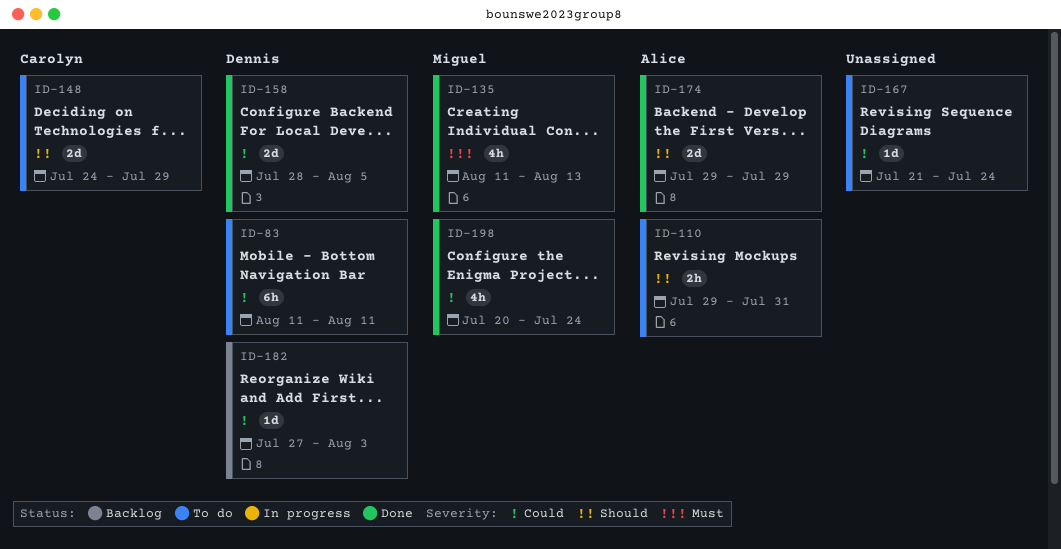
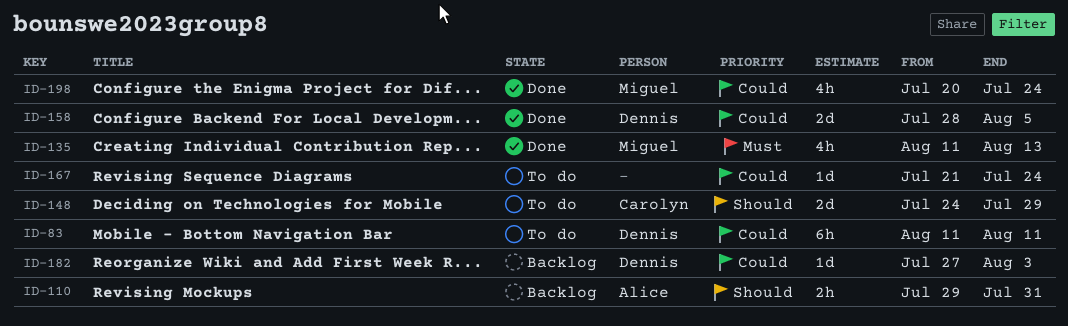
ID-110, status: To do -> Backlog
ID-174: present -> none

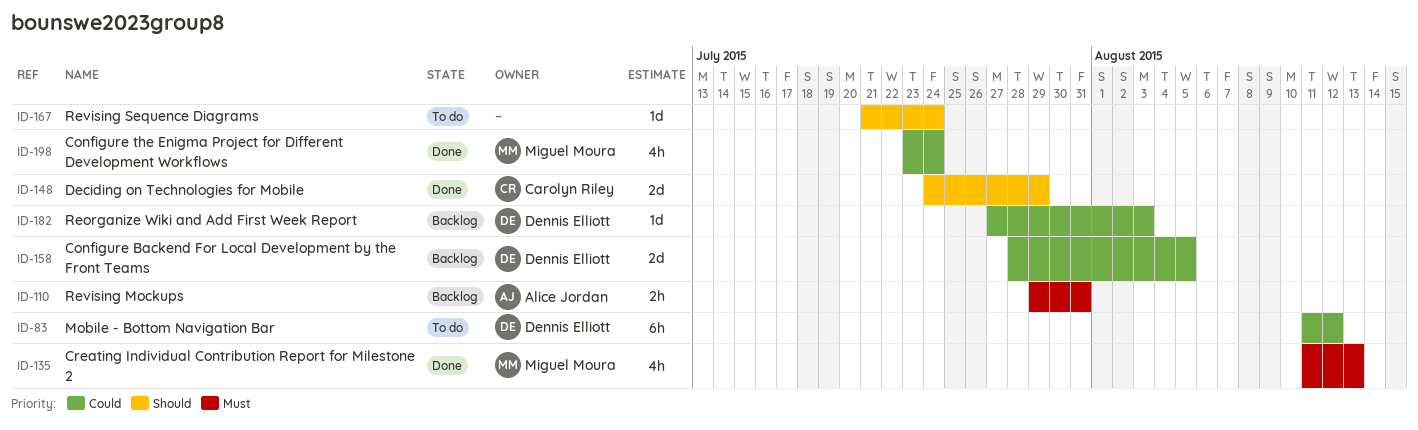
ID-83, due: Aug 11 -> Aug 12
ID-110, priority: Should -> Must
ID-148, status: To do -> Done
ID-158, status: Done -> Backlog
ID-167, priority: Could -> Should
ID-198, start: Jul 20 -> Jul 23

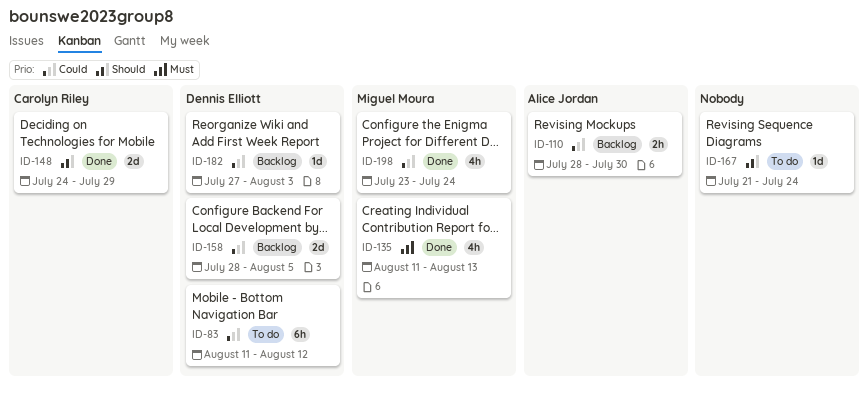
ID-110, priority: Must -> Could
ID-110, start: Jul 29 -> Jul 28
ID-110, due: Jul 31 -> Jul 30

